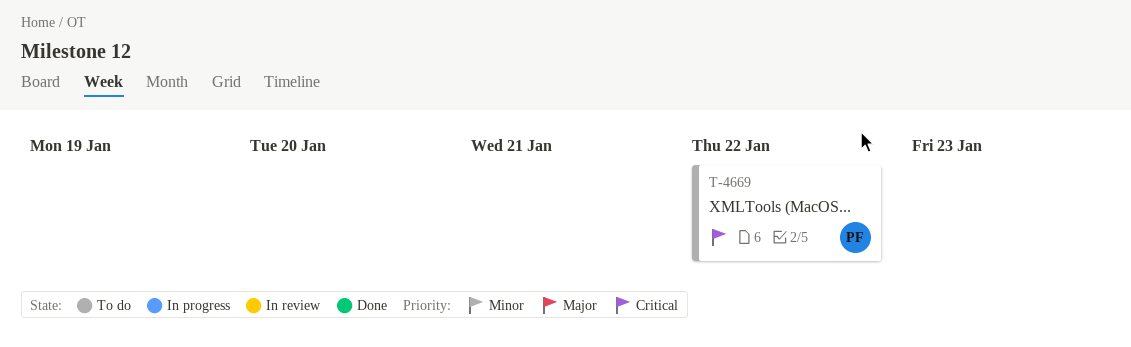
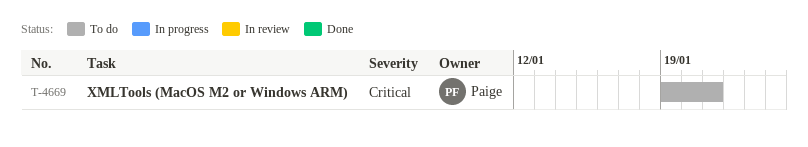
T-4669, due: Jan 22 -> Jan 21

